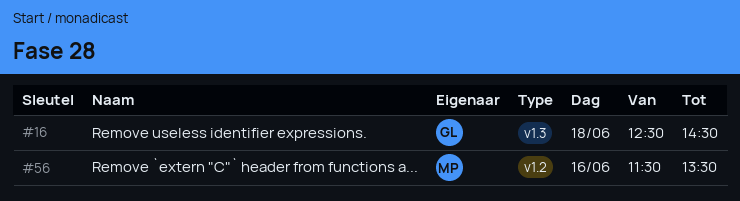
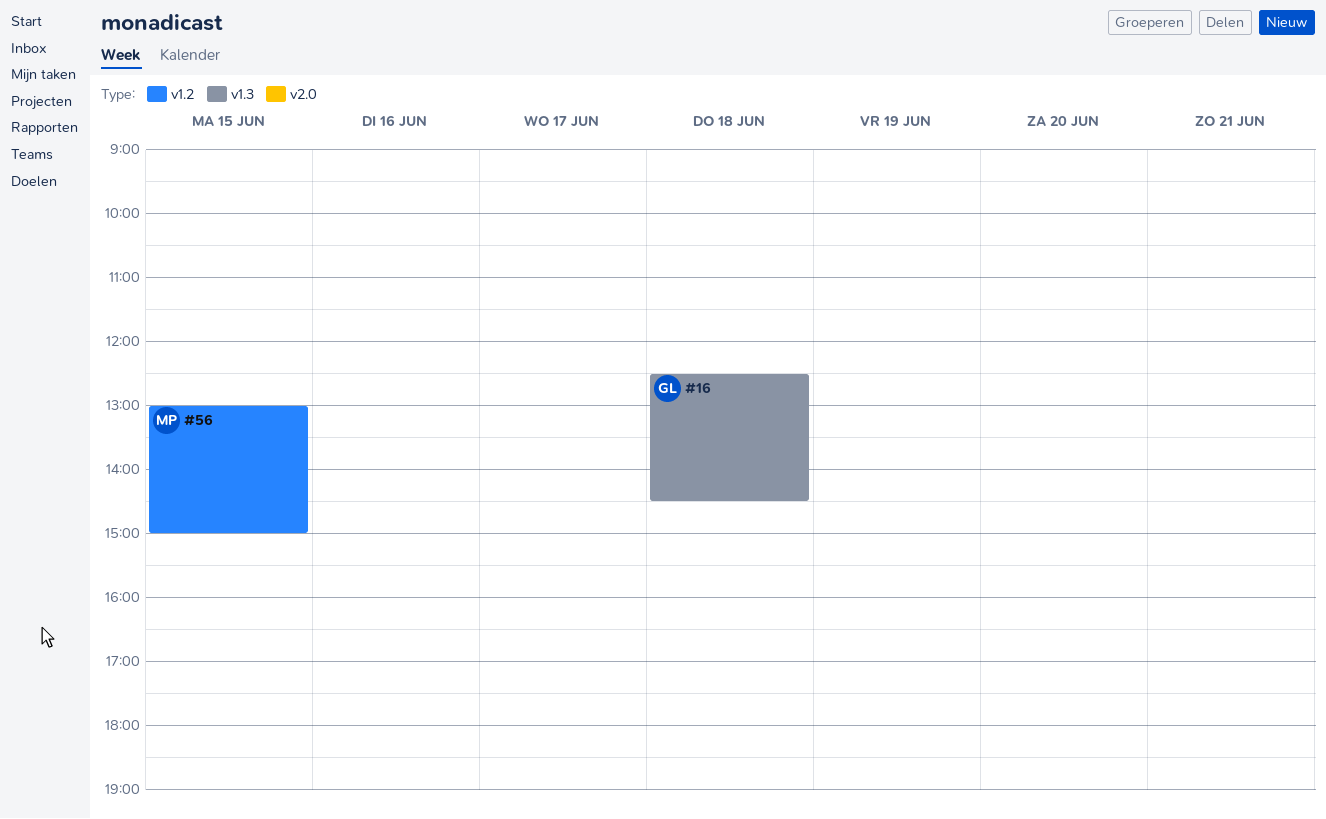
#56, day: Jun 16 -> Jun 15
#56, begins: 11:30 -> 13:00
#56, ends: 13:30 -> 15:00

